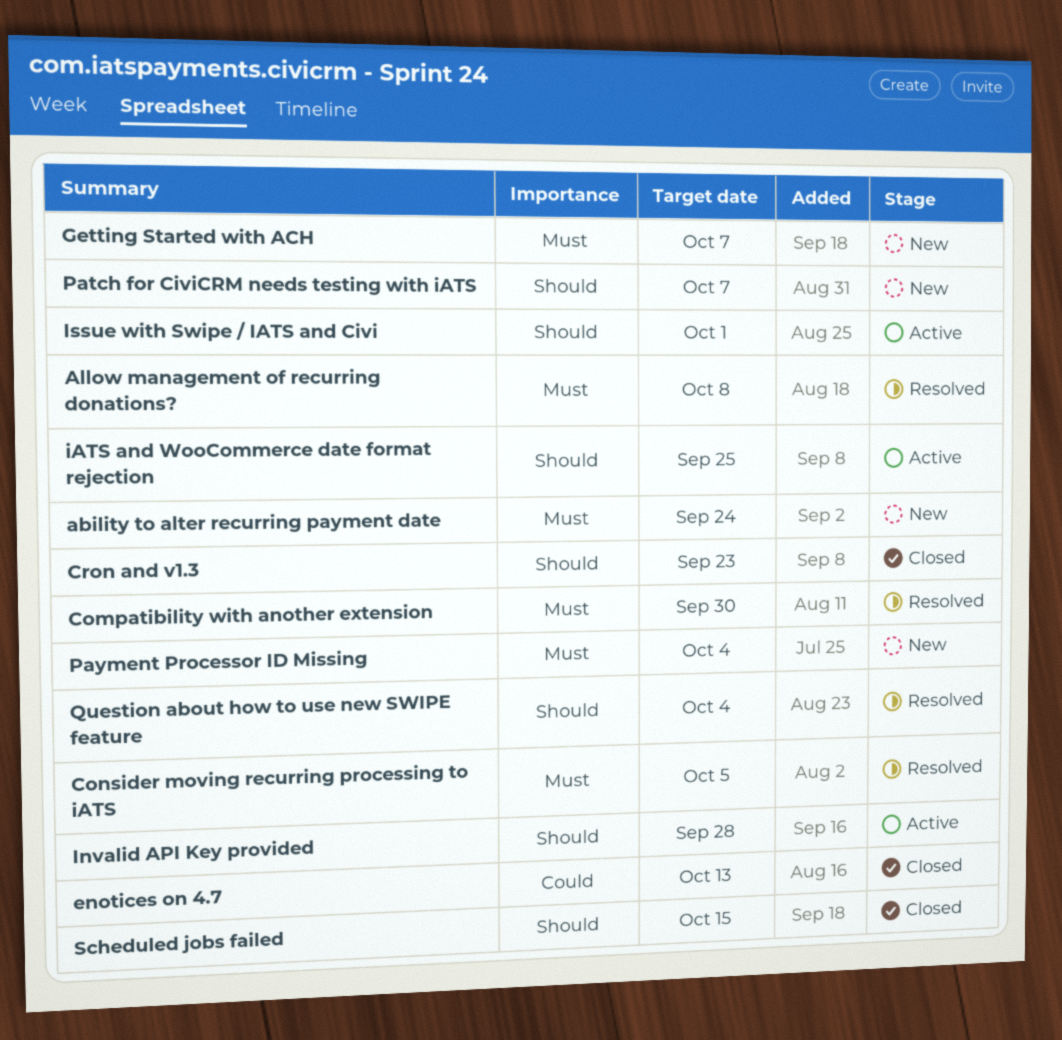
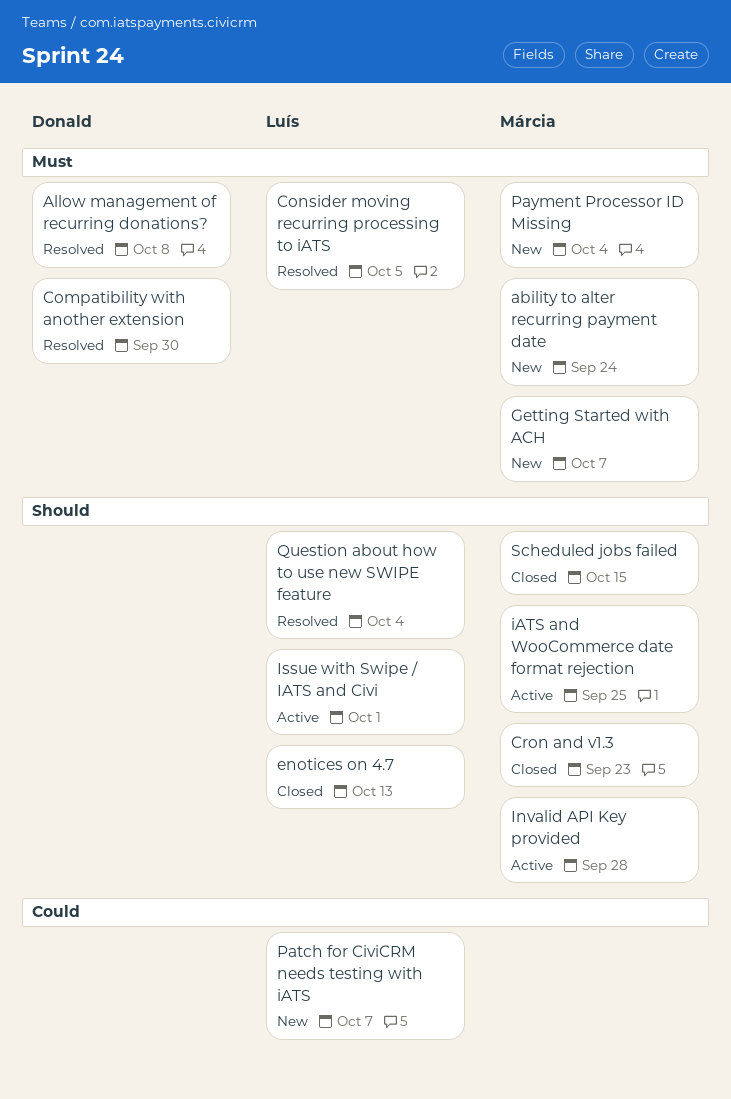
enotices on 4.7, priority: Could -> Should
Patch for CiviCRM needs testing with iATS, priority: Should -> Could

